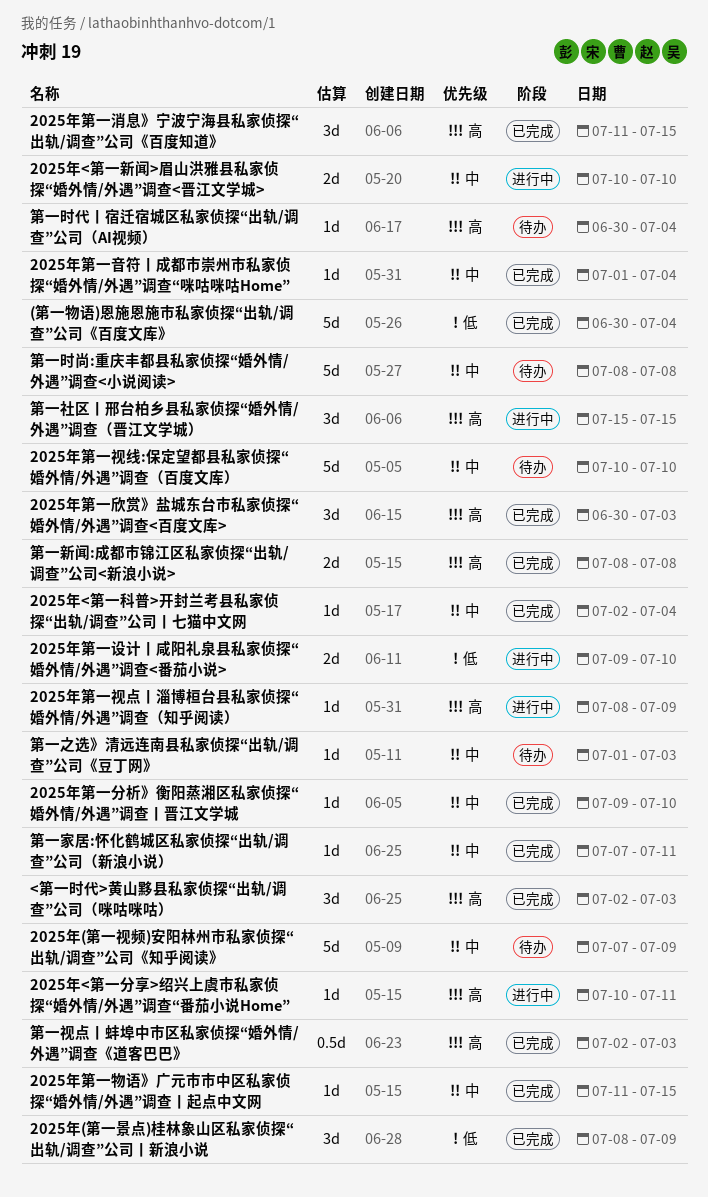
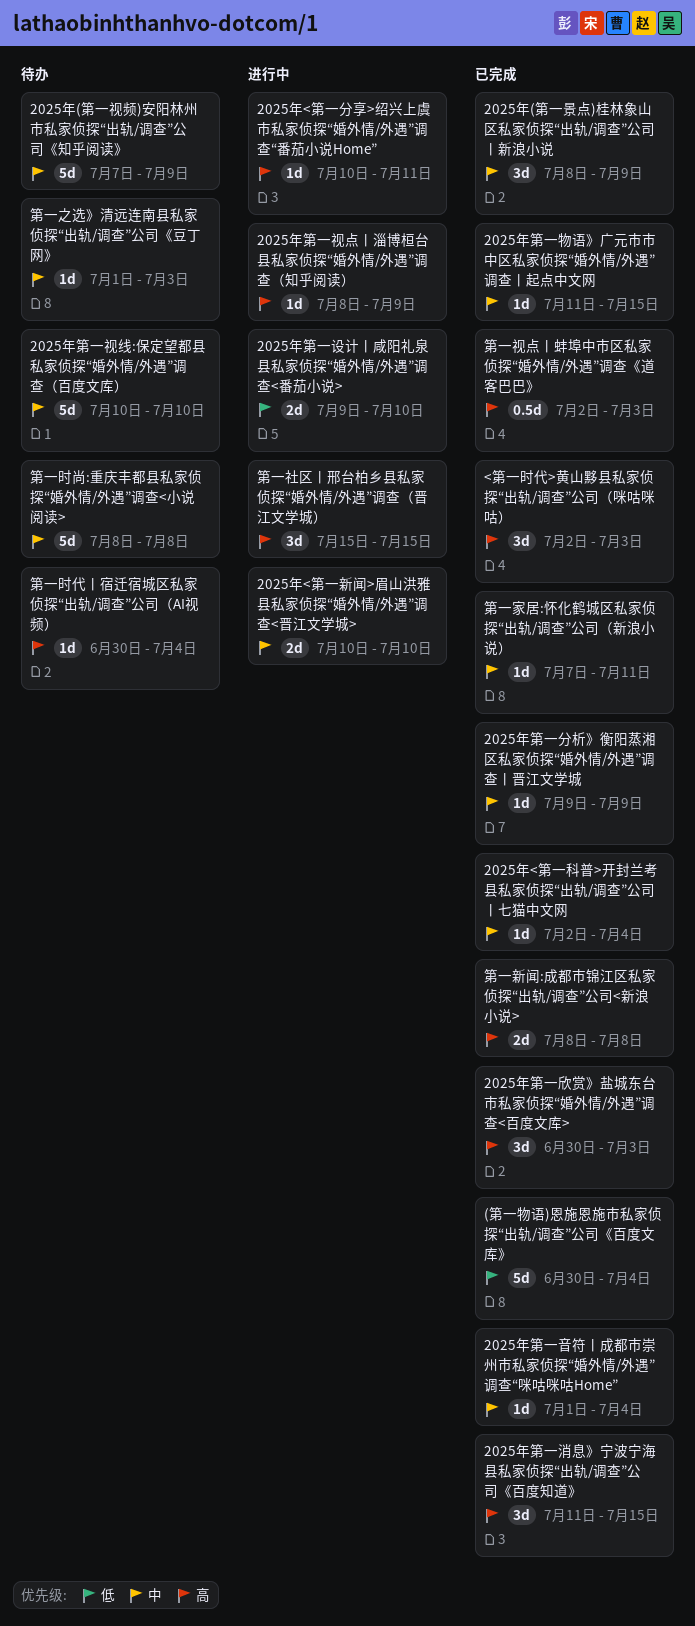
2025年(第一景点)桂林象山区私家侦探“出轨/调查”公司丨新浪小说, priority: 低 -> 中
2025年第一分析》衡阳蒸湘区私家侦探“婚外情/外遇”调查丨晋江文学城, due: Jul 10 -> Jul 9

